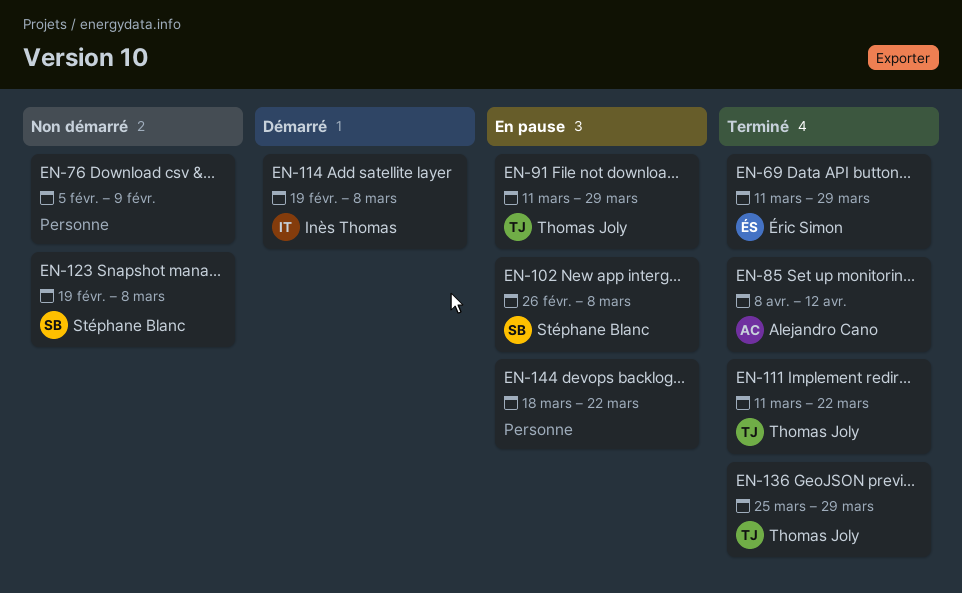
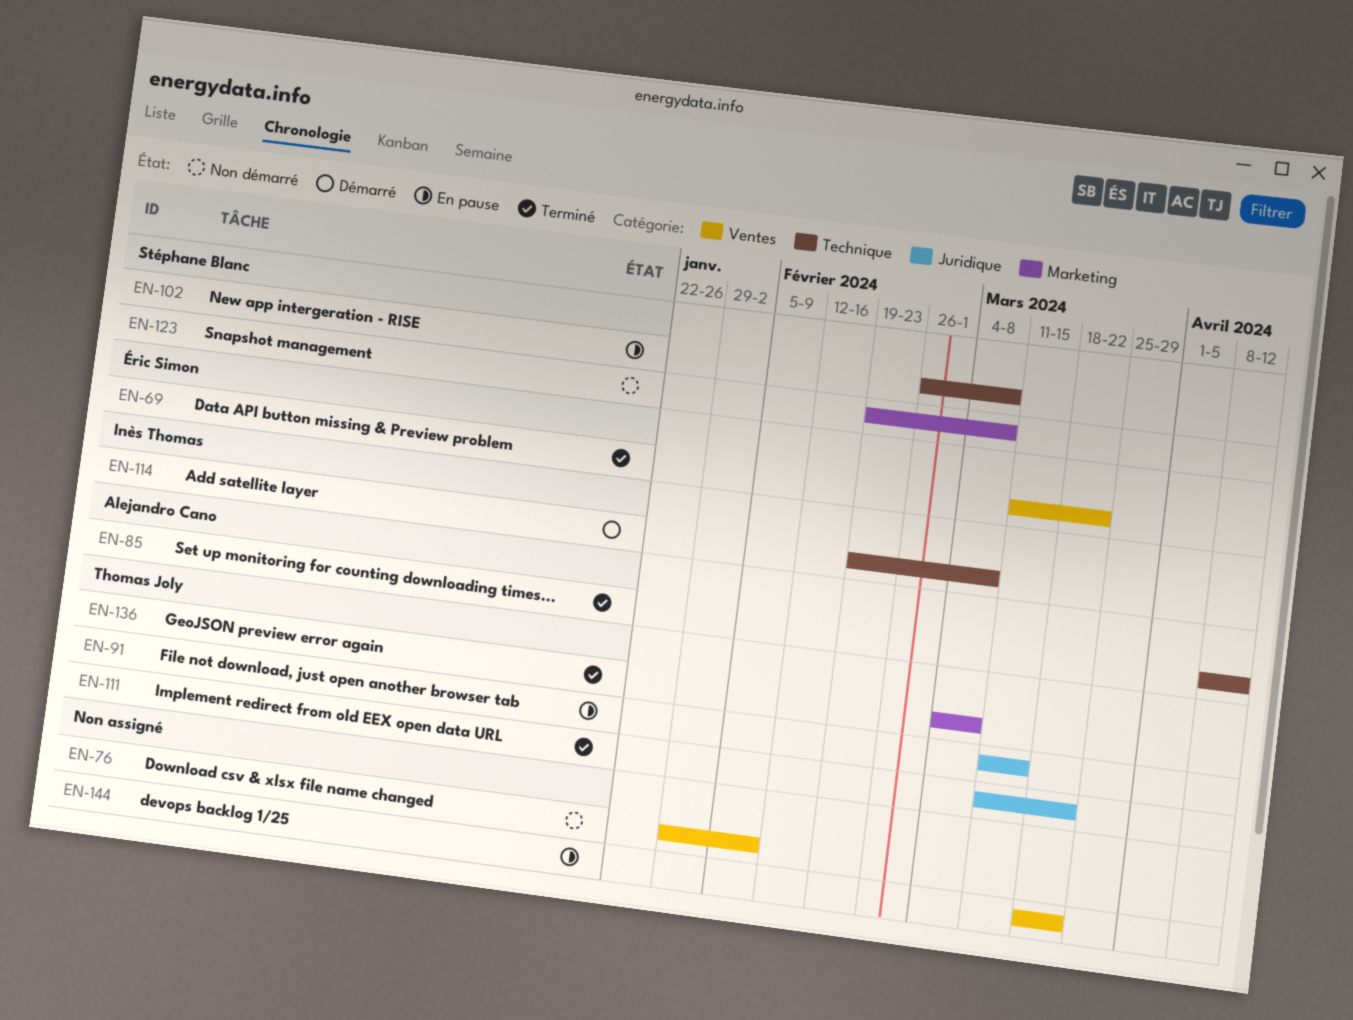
EN-69, due: Mar 29 -> Mar 22
EN-76, start: Feb 5 -> Jan 29
EN-91, due: Mar 29 -> Mar 15
EN-136, start: Mar 25 -> Mar 4
EN-136, due: Mar 29 -> Mar 8

